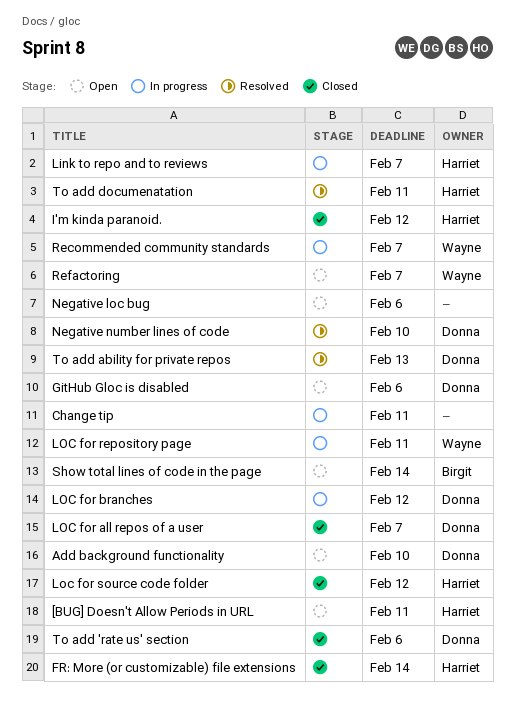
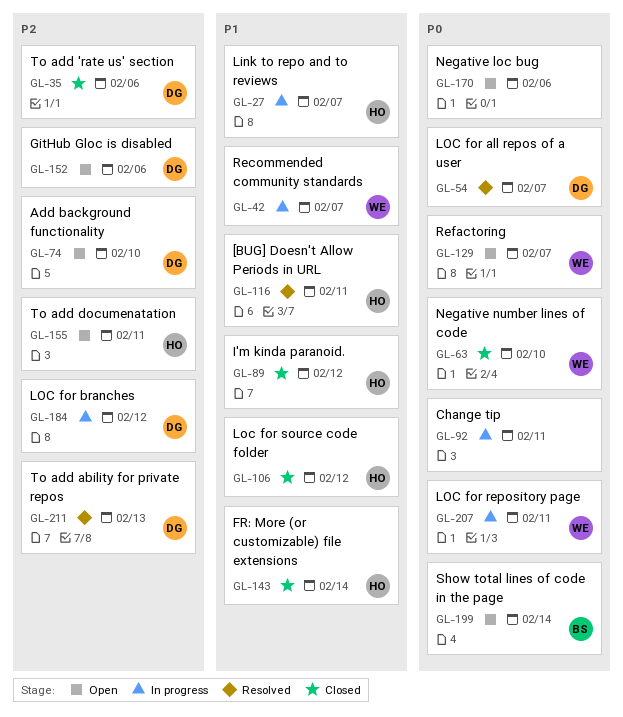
[BUG] Doesn't Allow Periods in URL, status: Open -> Resolved
LOC for all repos of a user, status: Closed -> Resolved
Negative number lines of code, status: Resolved -> Closed
Negative number lines of code, owner: Donna -> Wayne
To add documenatation, status: Resolved -> Open

